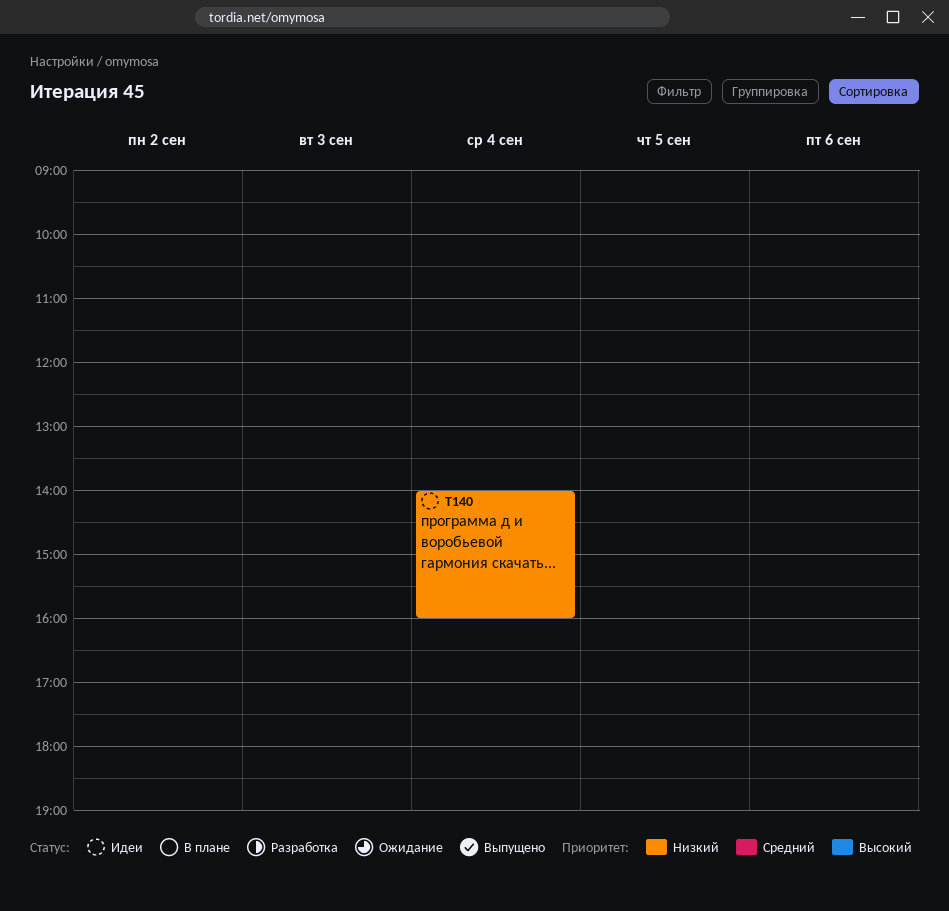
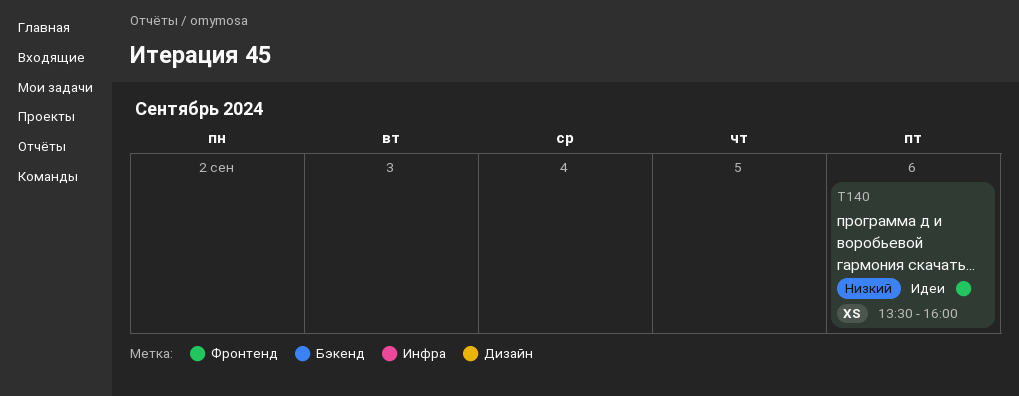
T140, day: Sep 4 -> Sep 6
T140, begins: 14:00 -> 13:30

